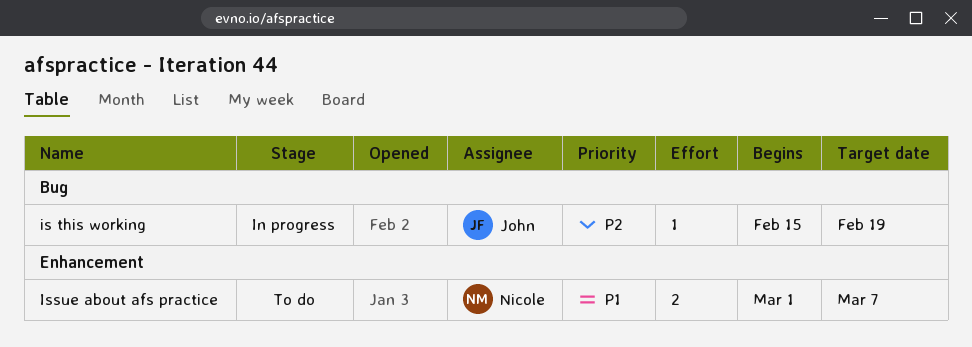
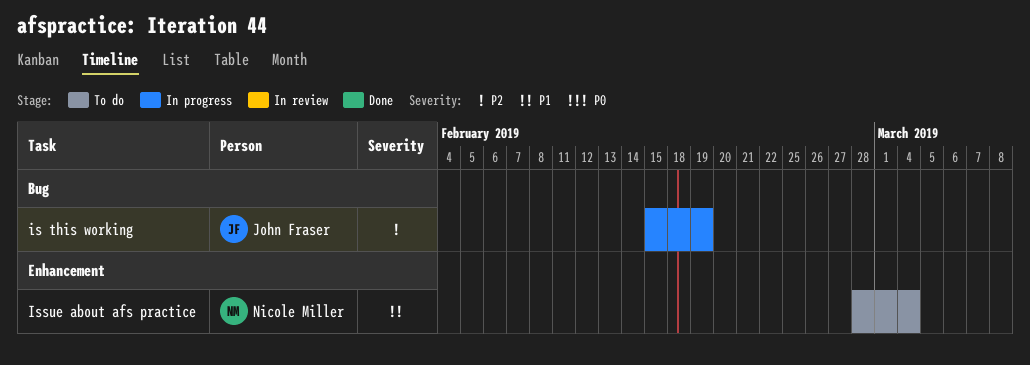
Issue about afs practice, start: Mar 1 -> Feb 28
Issue about afs practice, due: Mar 7 -> Mar 4

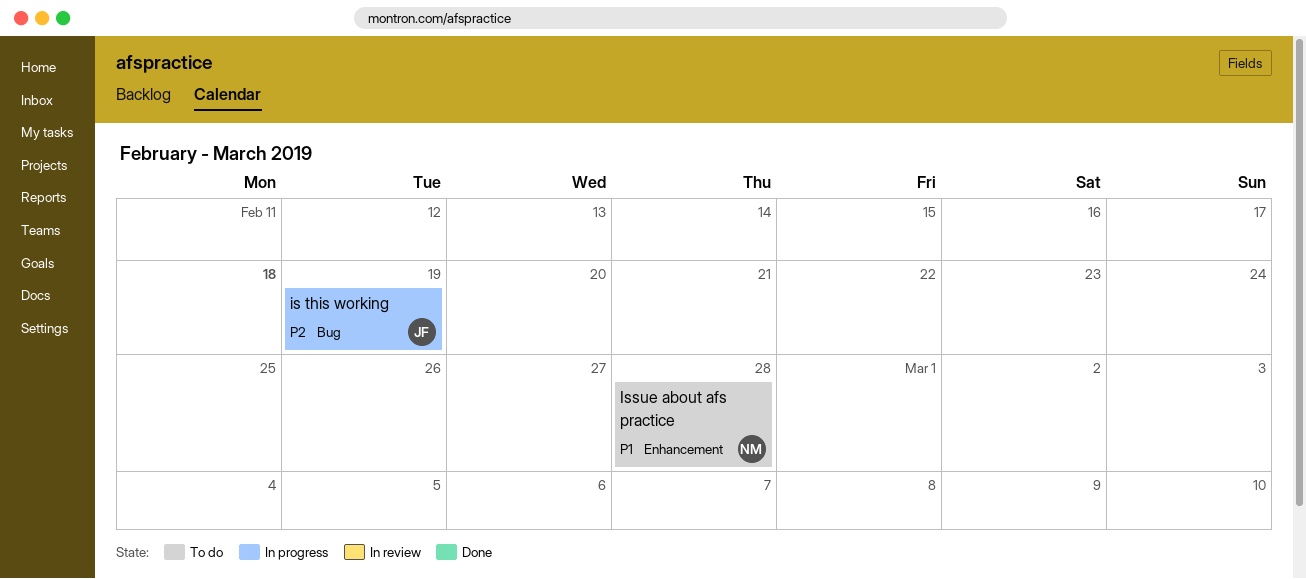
Issue about afs practice, due: Mar 4 -> Feb 28

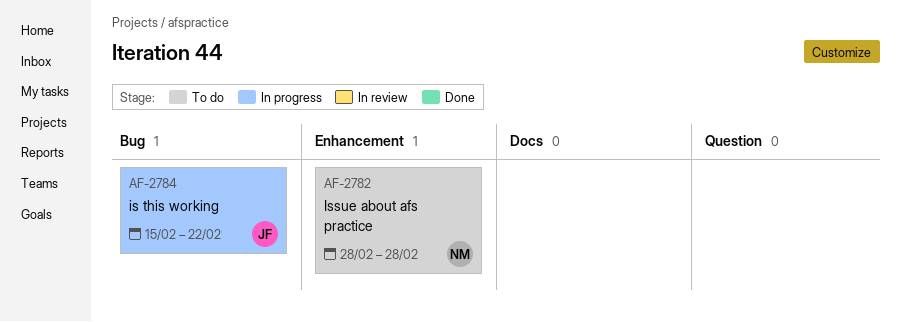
is this working, due: Feb 19 -> Feb 22

